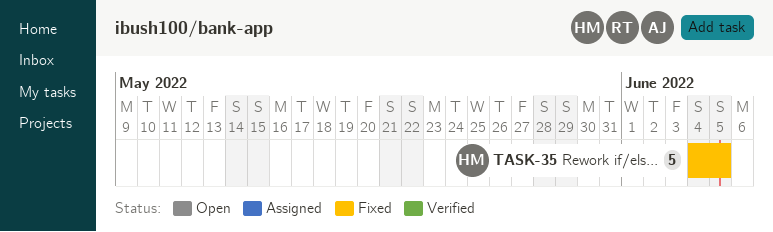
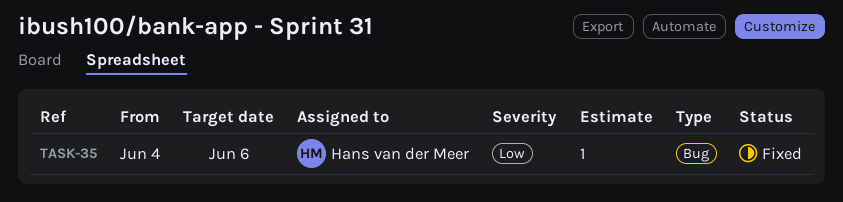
TASK-35, estimate: 5 -> 1
TASK-35, due: Jun 5 -> Jun 6

